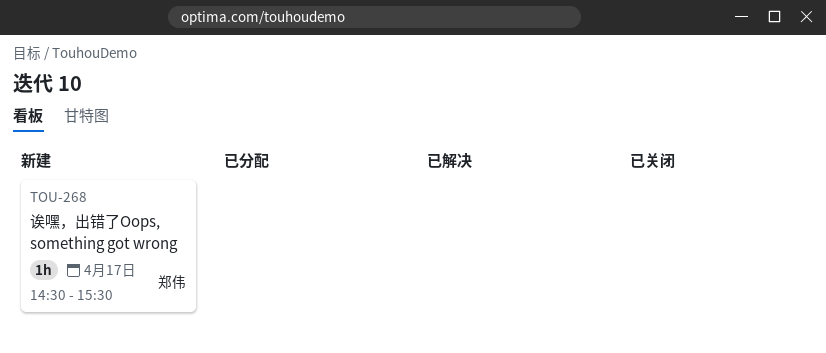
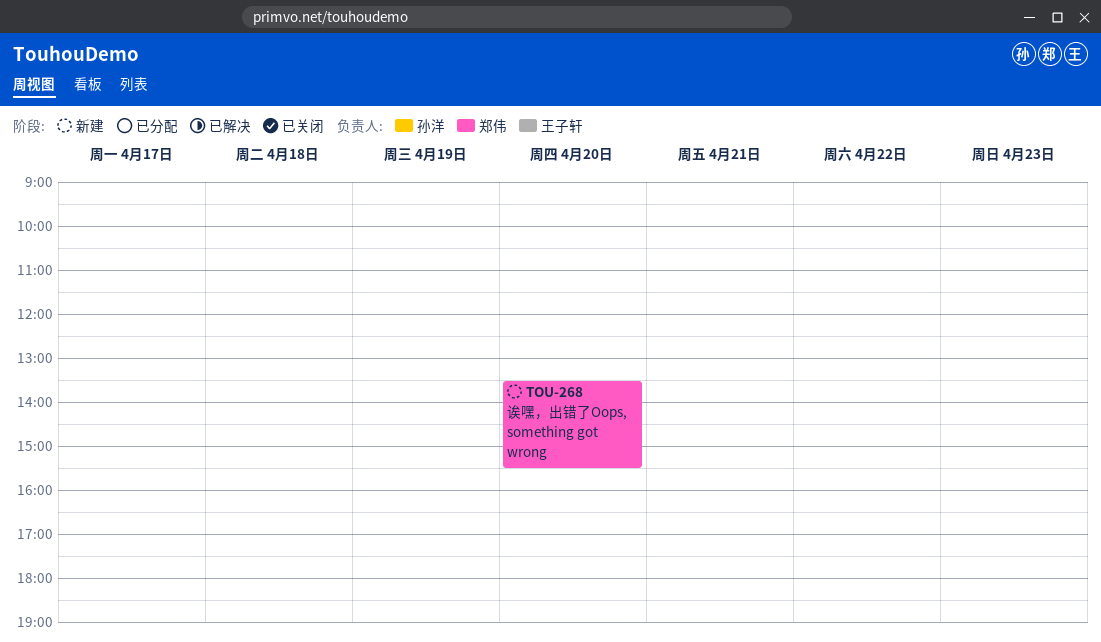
TOU-268, day: Apr 17 -> Apr 20
TOU-268, begins: 14:30 -> 13:30

